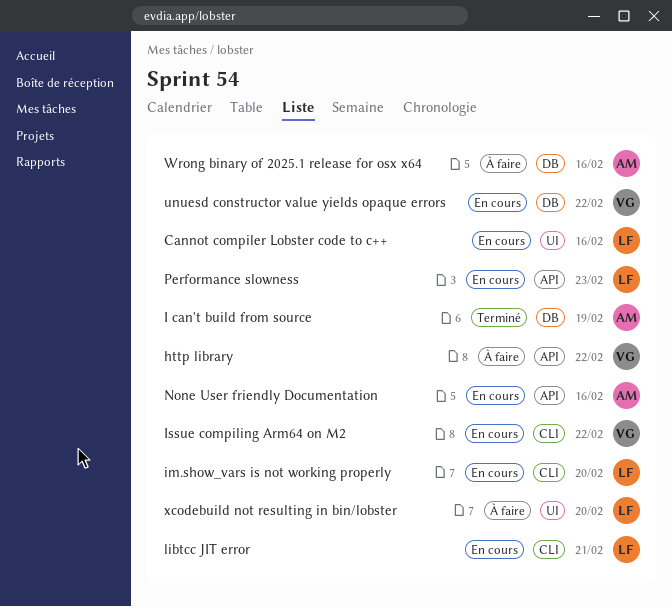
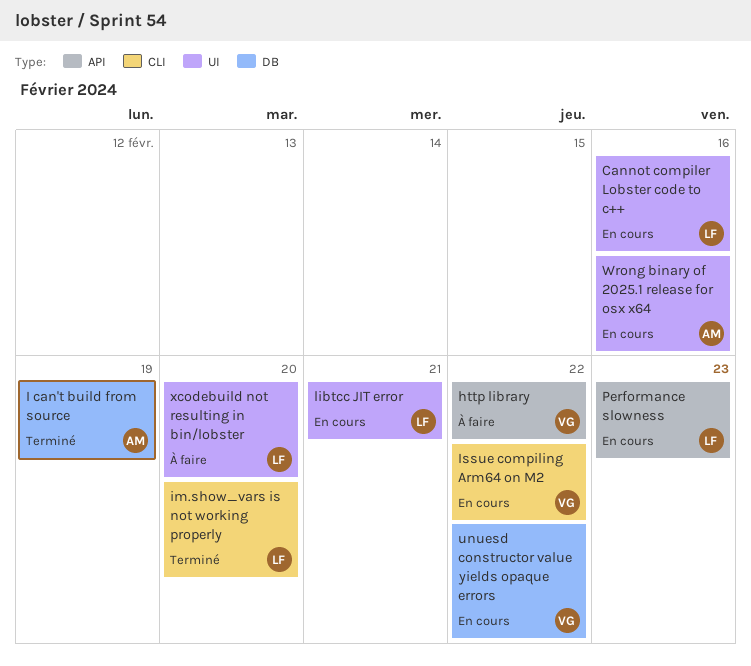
im.show_vars is not working properly, status: En cours -> Terminé
libtcc JIT error, label: CLI -> UI
None User friendly Documentation: present -> none
Wrong binary of 2025.1 release for osx x64, status: À faire -> En cours
Wrong binary of 2025.1 release for osx x64, label: DB -> UI

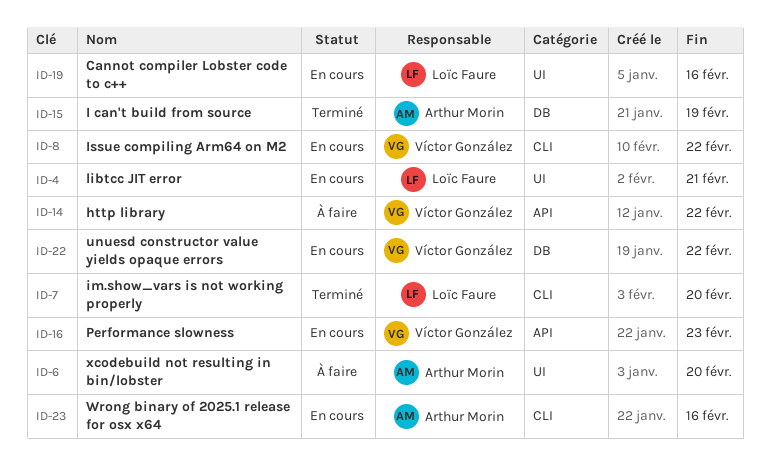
Performance slowness, owner: Loïc Faure -> Víctor González
Wrong binary of 2025.1 release for osx x64, label: UI -> CLI
xcodebuild not resulting in bin/lobster, owner: Loïc Faure -> Arthur Morin

